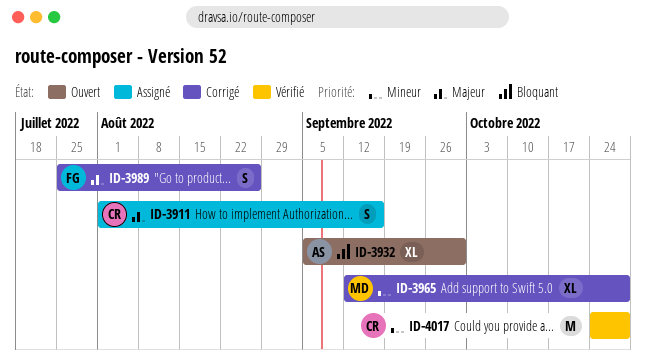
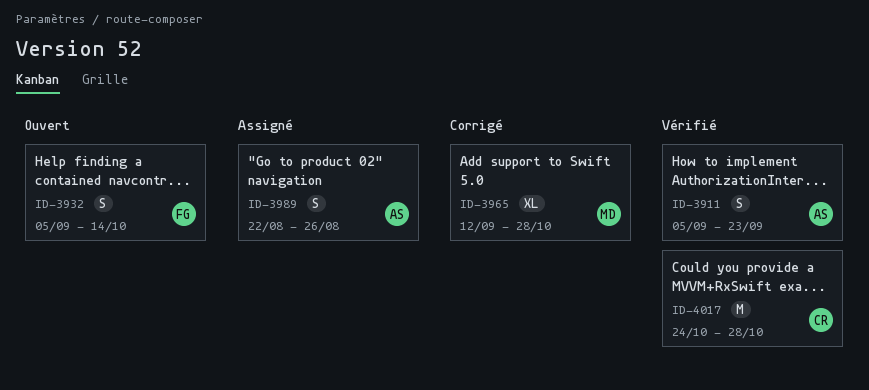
ID-3911, status: Assigné -> Vérifié
ID-3911, owner: CR -> AS
ID-3911, start: Aug 1 -> Sep 5
ID-3911, due: Sep 16 -> Sep 23
ID-3932, owner: AS -> FG
ID-3932, estimate: XL -> S
ID-3932, due: Sep 30 -> Oct 14
ID-3989, status: Corrigé -> Assigné
ID-3989, owner: FG -> AS
ID-3989, start: Jul 25 -> Aug 22

